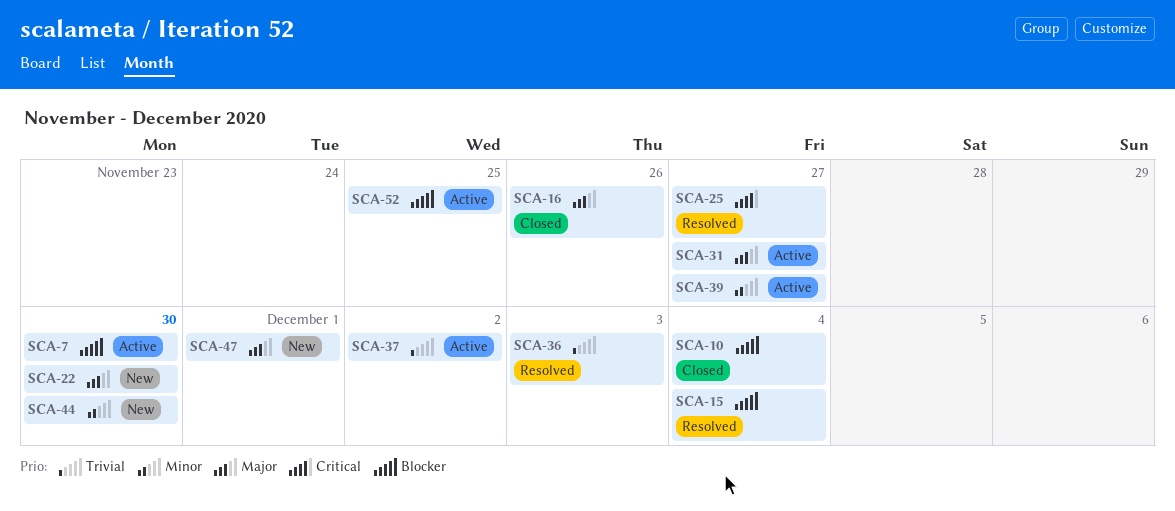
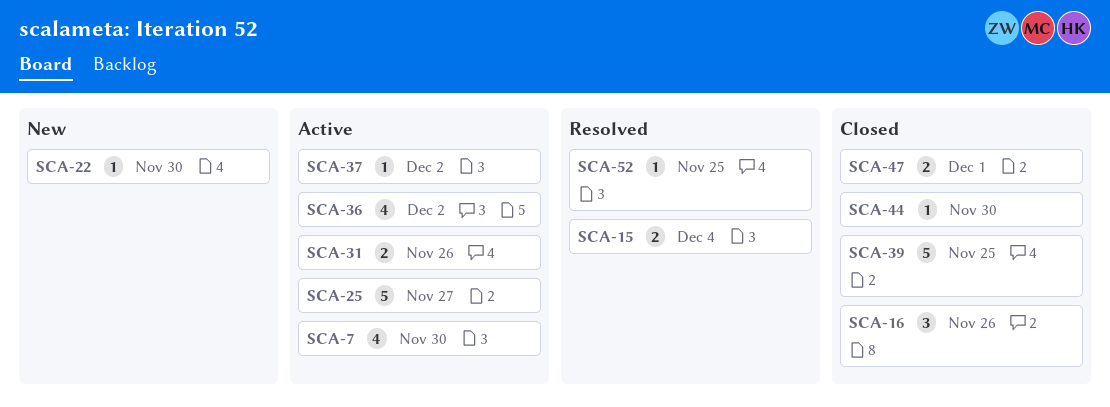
SCA-10: present -> none
SCA-25, status: Resolved -> Active
SCA-31, due: Nov 27 -> Nov 26
SCA-36, status: Resolved -> Active
SCA-36, due: Dec 3 -> Dec 2
SCA-39, status: Active -> Closed
SCA-39, due: Nov 27 -> Nov 25
SCA-44, status: New -> Closed
SCA-47, status: New -> Closed
SCA-52, status: Active -> Resolved

